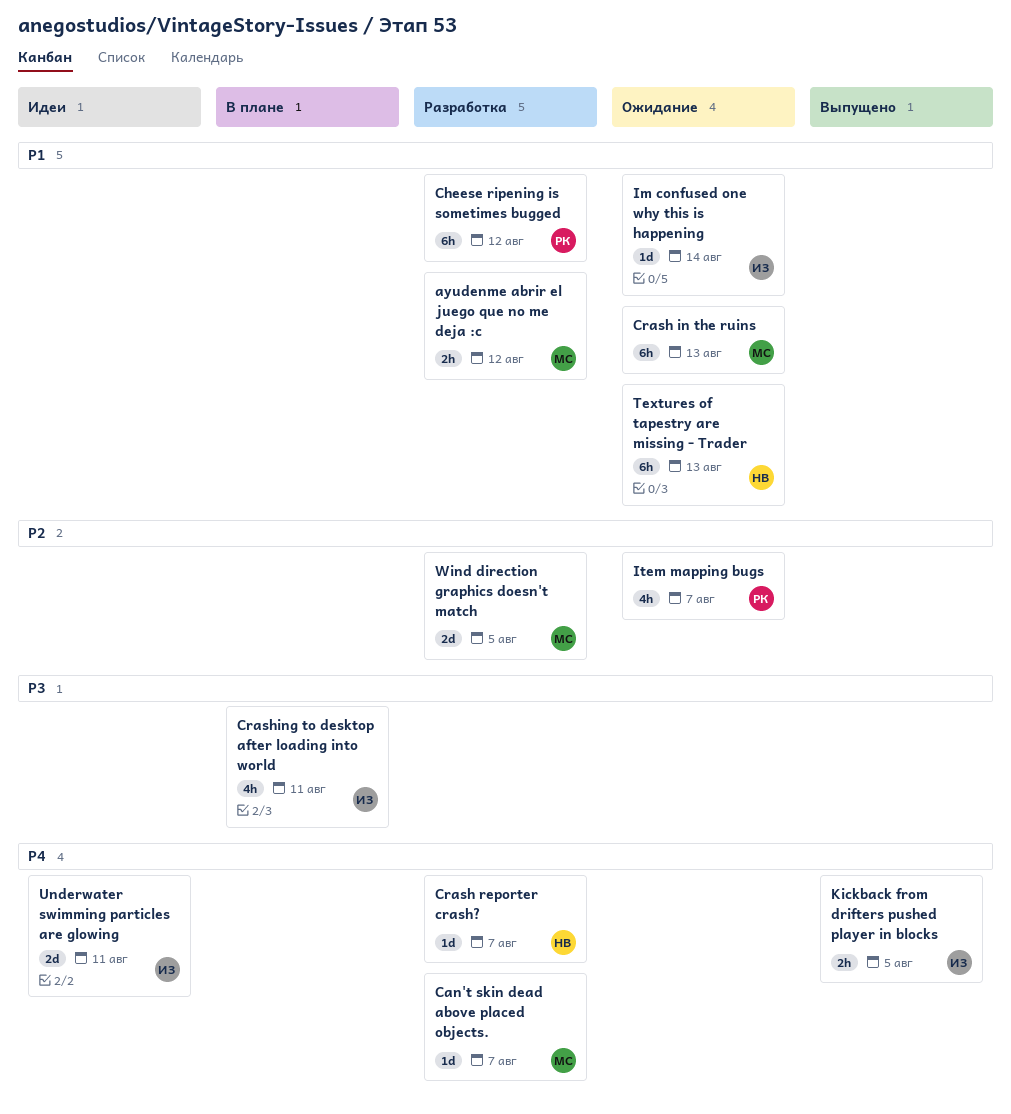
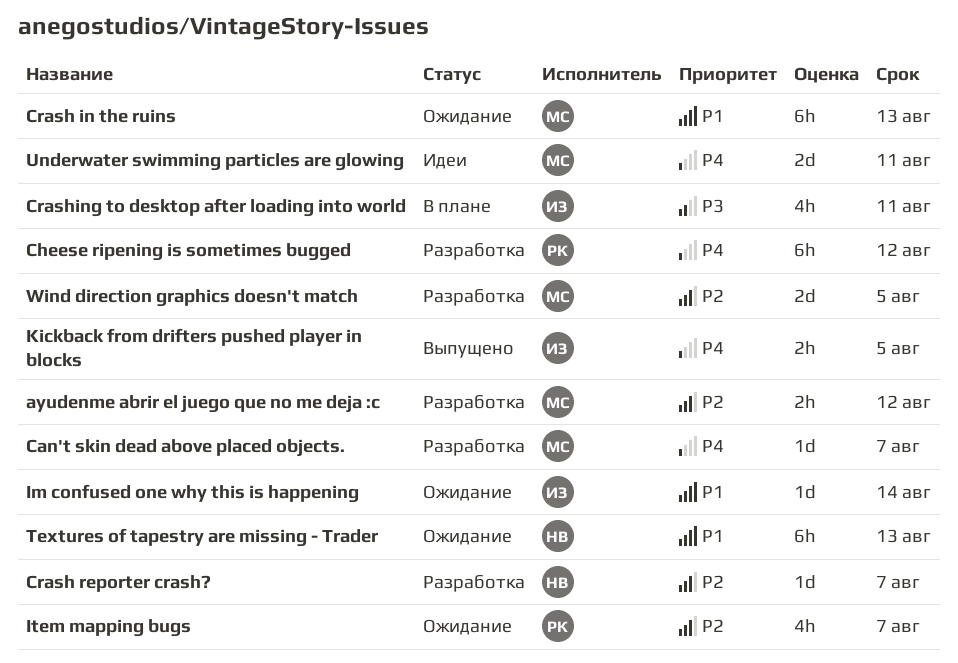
ayudenme abrir el juego que no me deja :c, priority: P1 -> P2
Cheese ripening is sometimes bugged, priority: P1 -> P4
Crash reporter crash?, priority: P4 -> P2
Underwater swimming particles are glowing, owner: ИЗ -> МС

